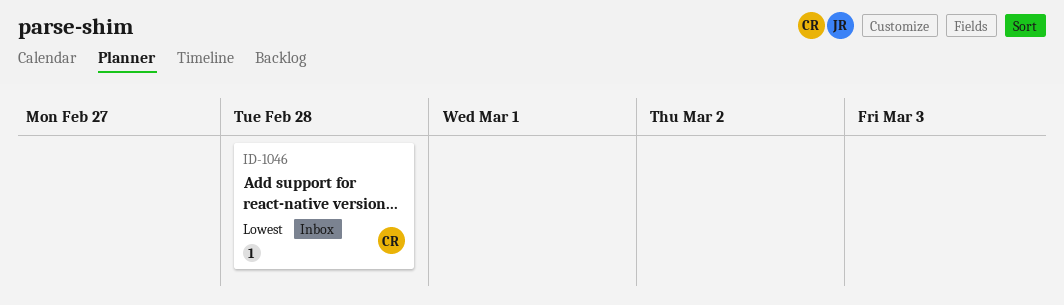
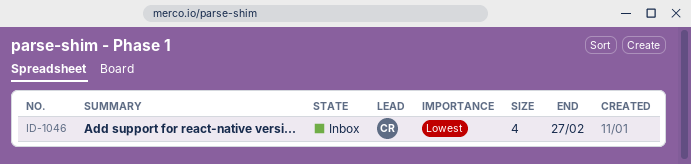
ID-1046, estimate: 1 -> 4
ID-1046, due: Feb 28 -> Feb 27

